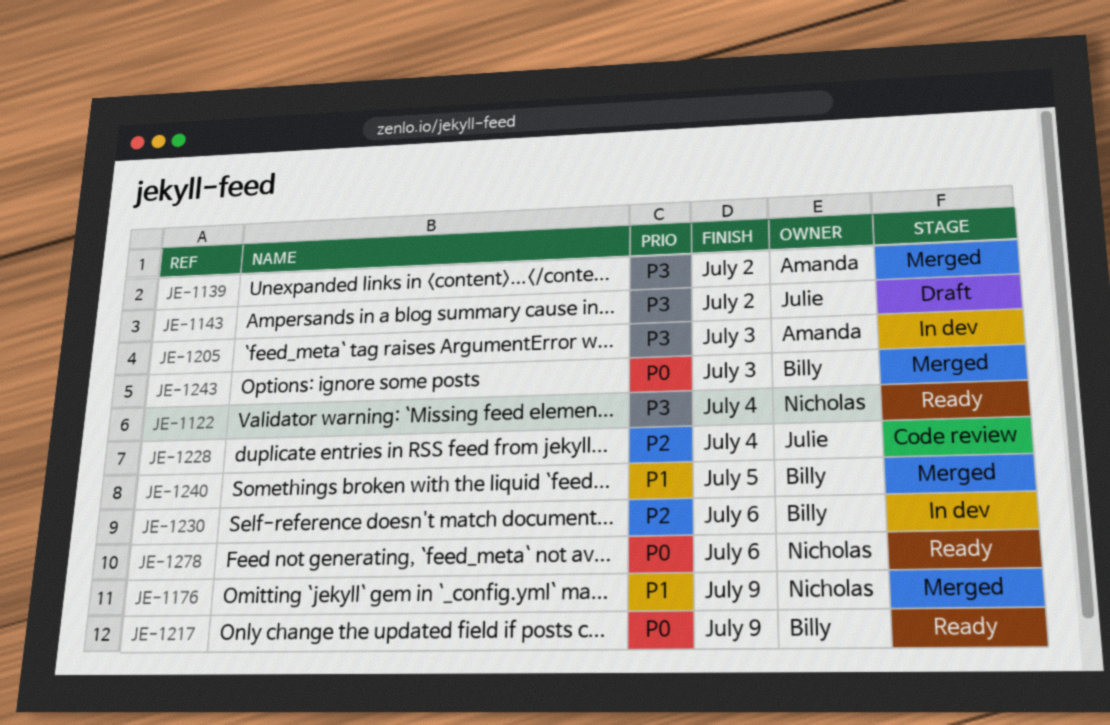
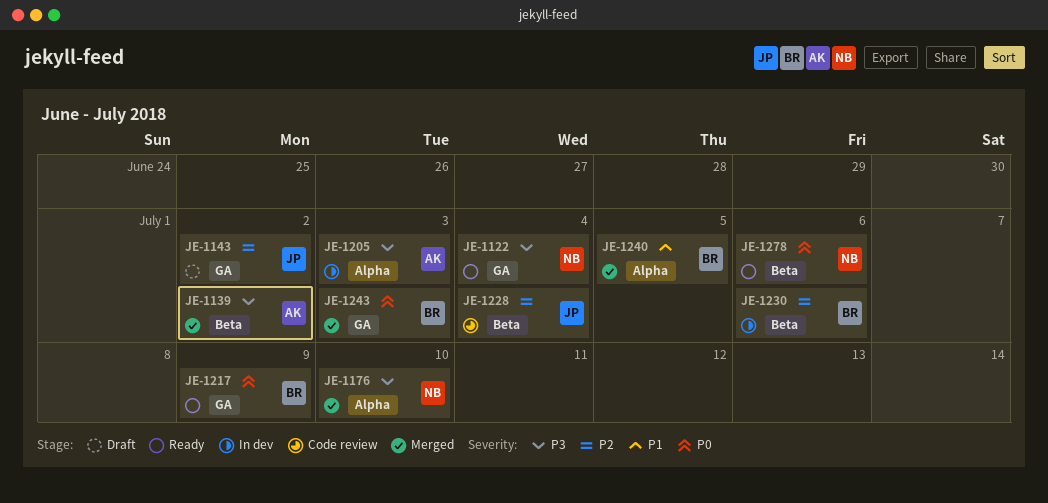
JE-1143, priority: P3 -> P2
JE-1176, priority: P1 -> P3
JE-1176, due: Jul 9 -> Jul 10

